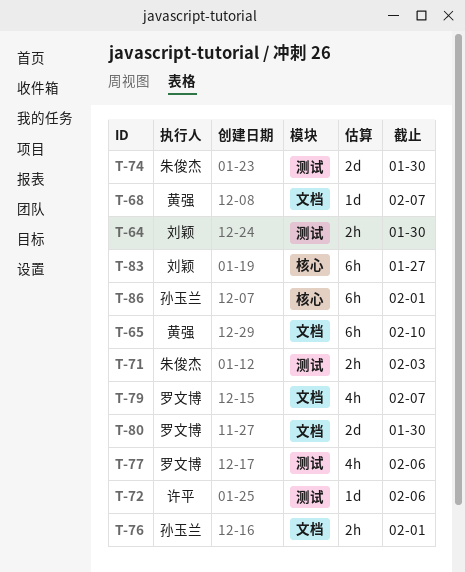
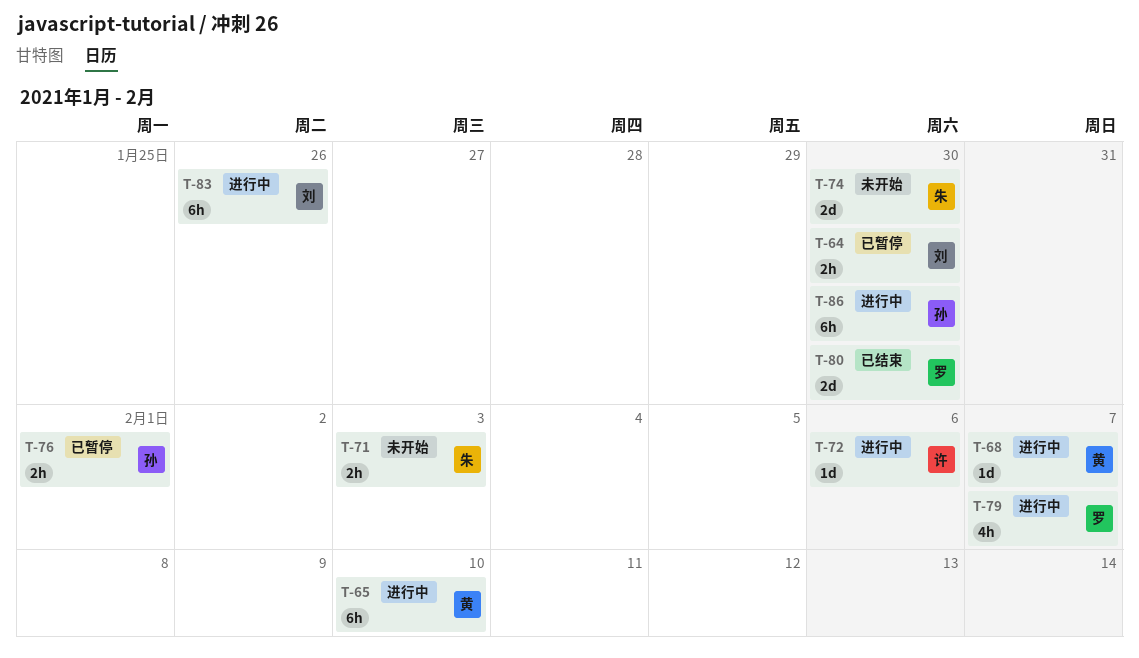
T-77: present -> none
T-83, due: Jan 27 -> Jan 26
T-86, due: Feb 1 -> Jan 30

